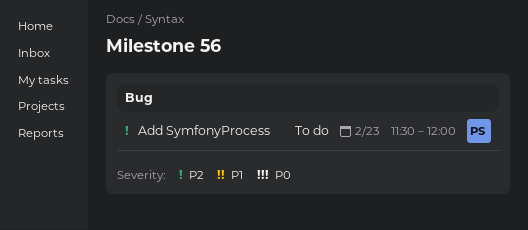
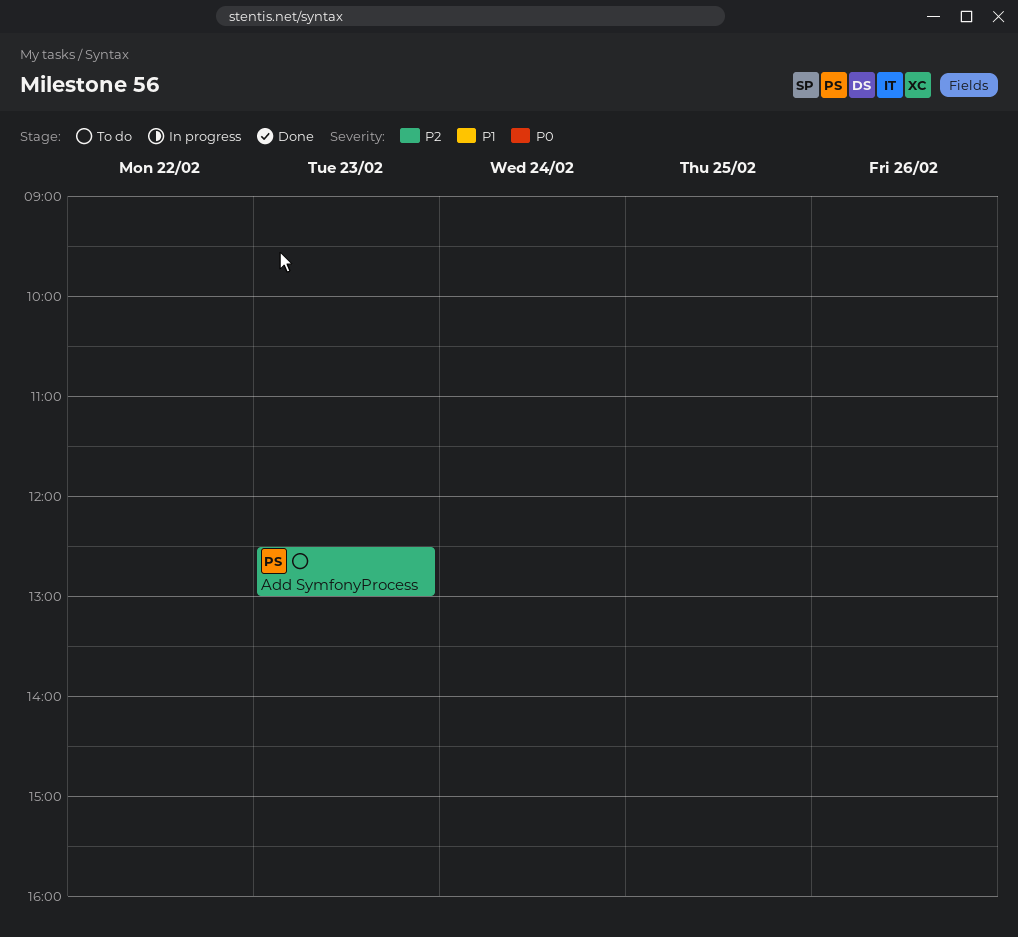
Add SymfonyProcess, begins: 11:30 -> 12:30
Add SymfonyProcess, ends: 12:00 -> 13:00

